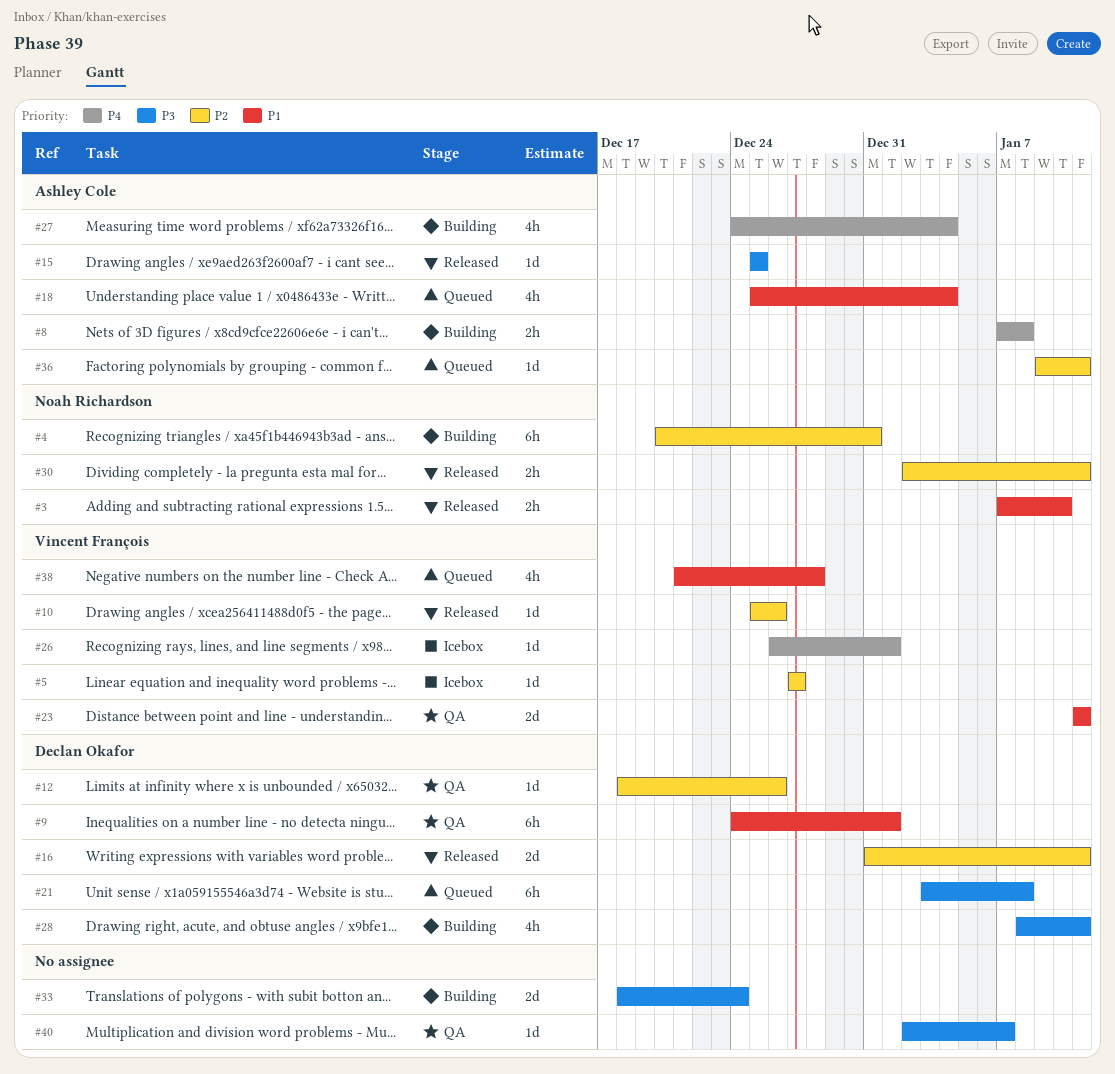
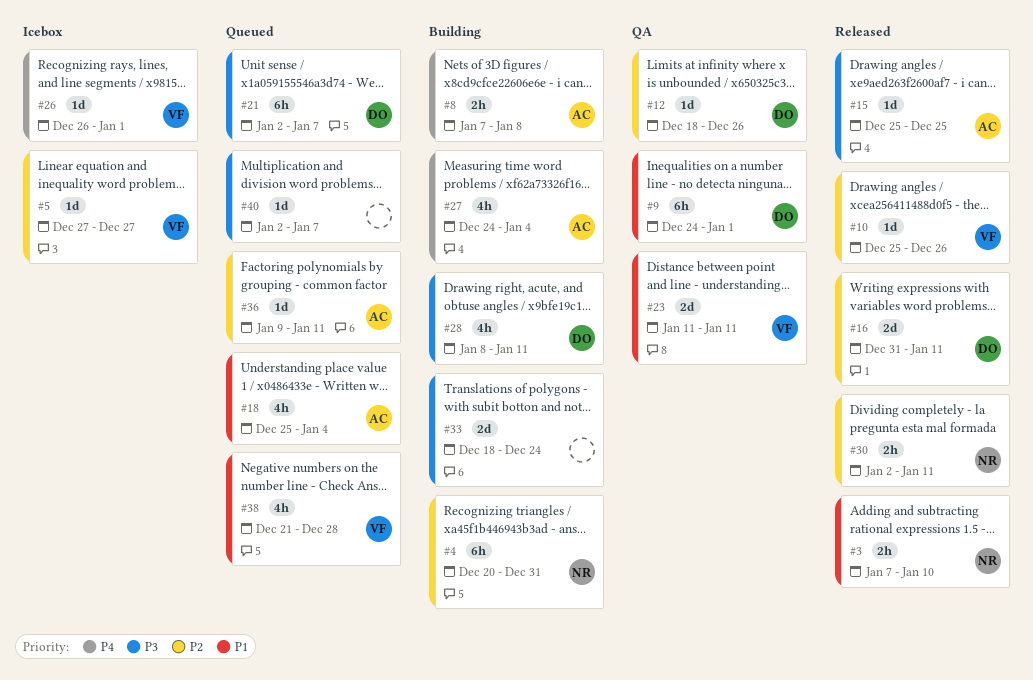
#21, start: Jan 3 -> Jan 2
#21, due: Jan 8 -> Jan 7
#40, status: QA -> Queued

